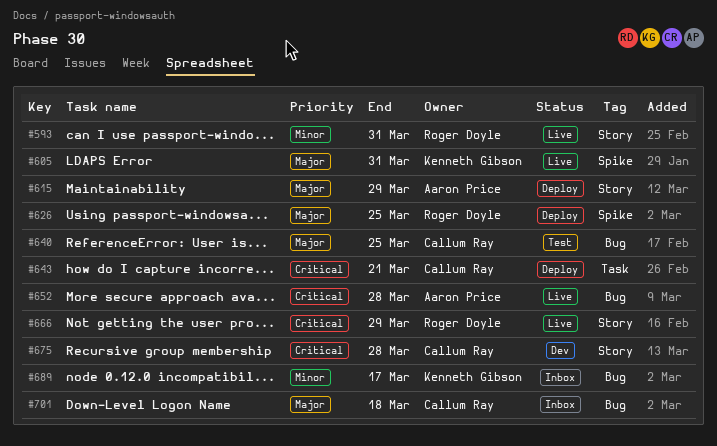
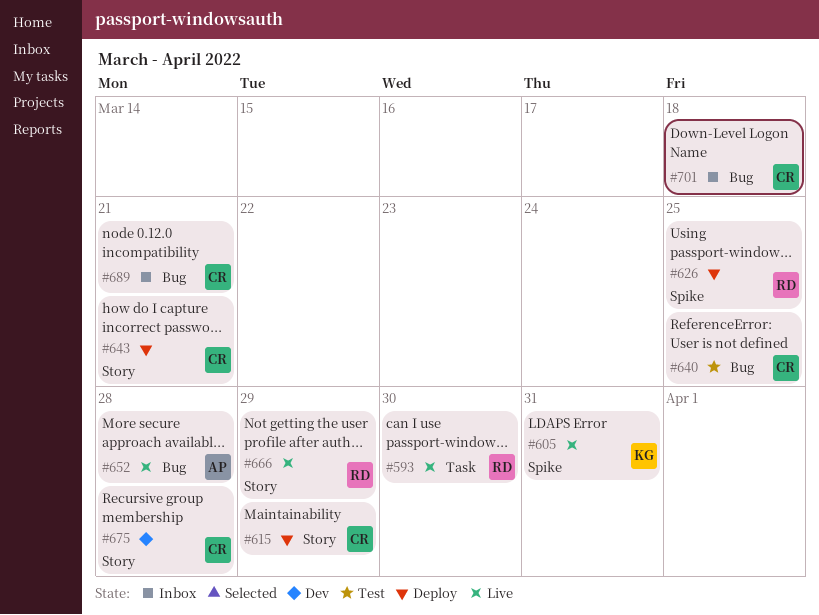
#593, label: Story -> Task
#593, due: Mar 31 -> Mar 30
#615, owner: Aaron Price -> Callum Ray
#643, label: Task -> Story
#689, owner: Kenneth Gibson -> Callum Ray
#689, due: Mar 17 -> Mar 21

